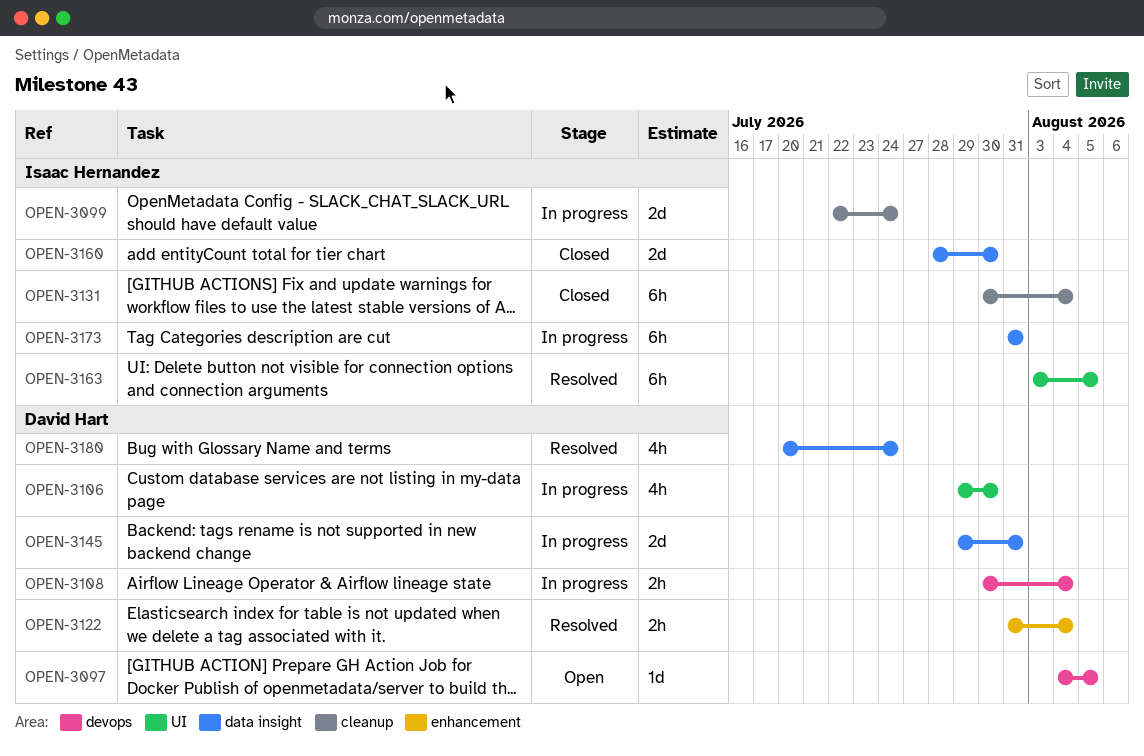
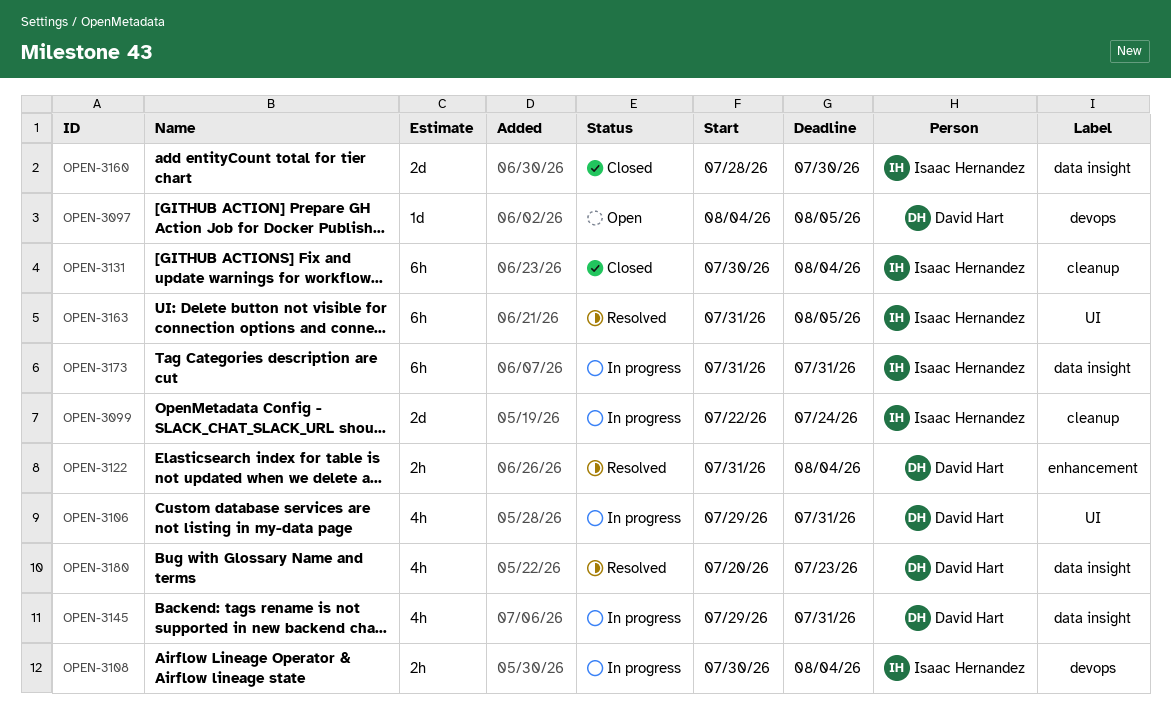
OPEN-3106, due: Jul 30 -> Jul 31
OPEN-3108, owner: David Hart -> Isaac Hernandez
OPEN-3145, estimate: 2d -> 4h
OPEN-3163, start: Aug 3 -> Jul 31
OPEN-3180, due: Jul 24 -> Jul 23

